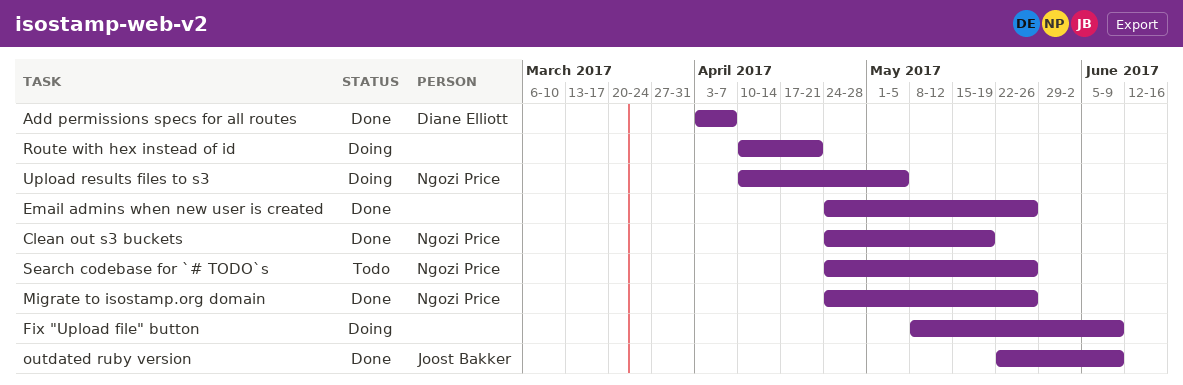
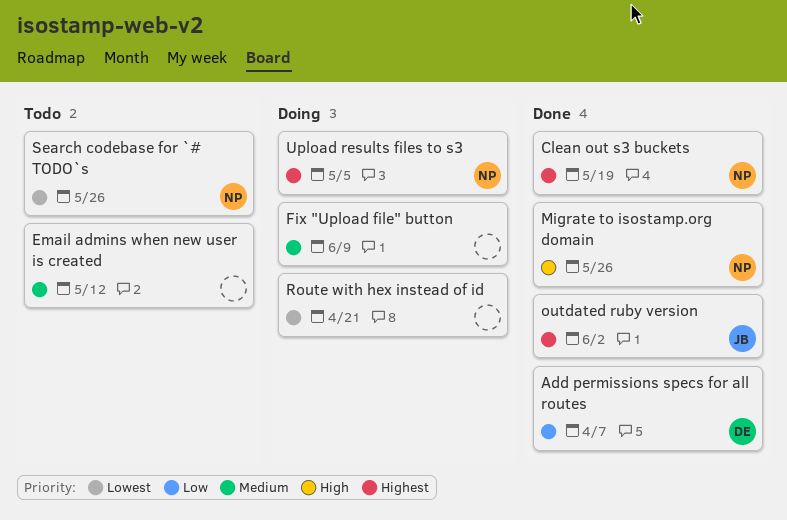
Email admins when new user is created, status: Done -> Todo
Email admins when new user is created, due: May 26 -> May 12
outdated ruby version, due: Jun 9 -> Jun 2

